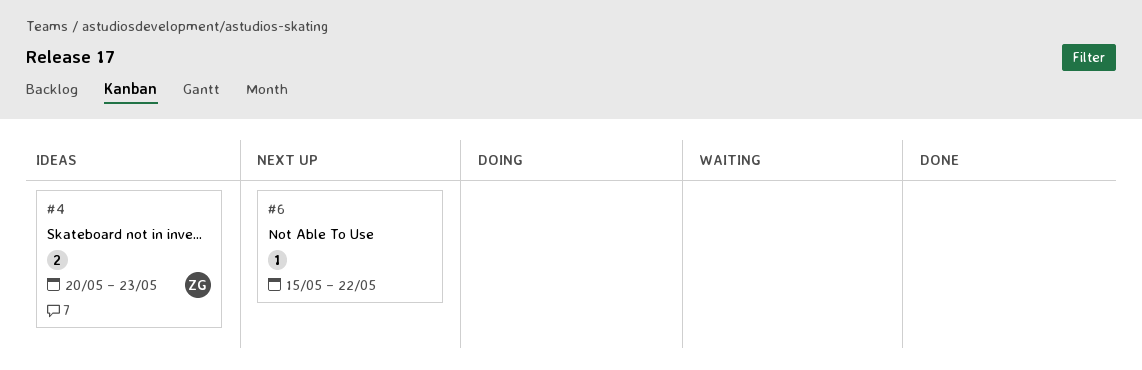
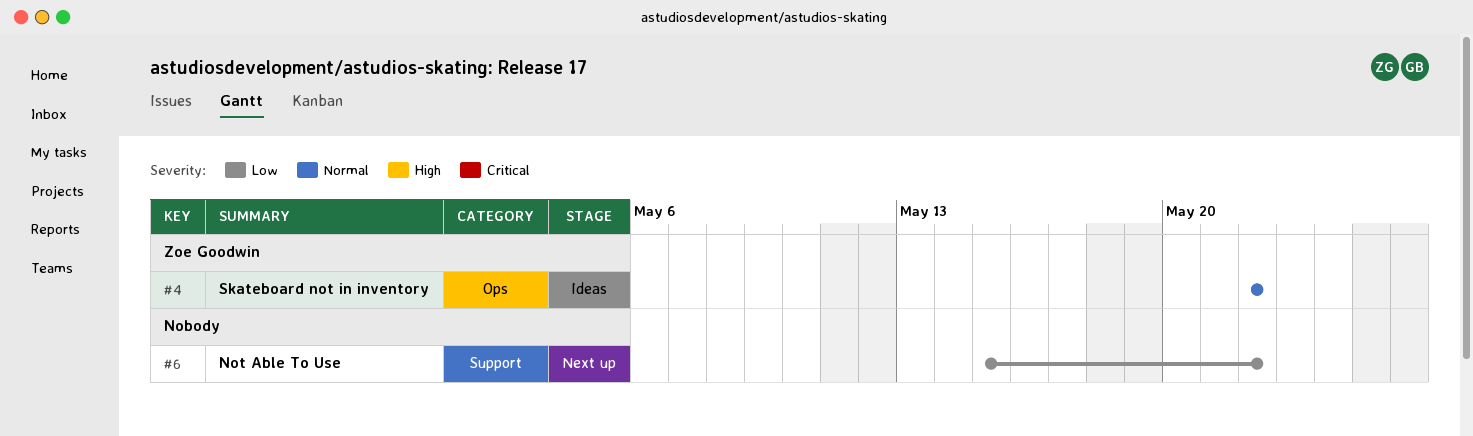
#4, start: May 20 -> May 22
#4, due: May 23 -> May 22

